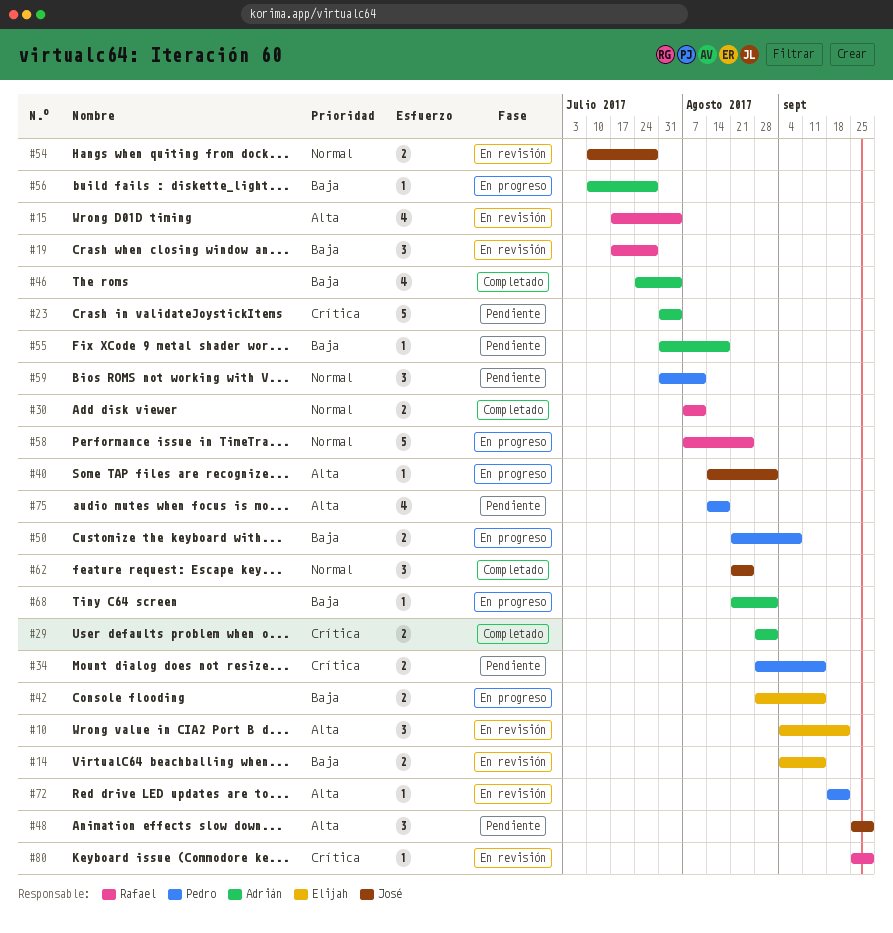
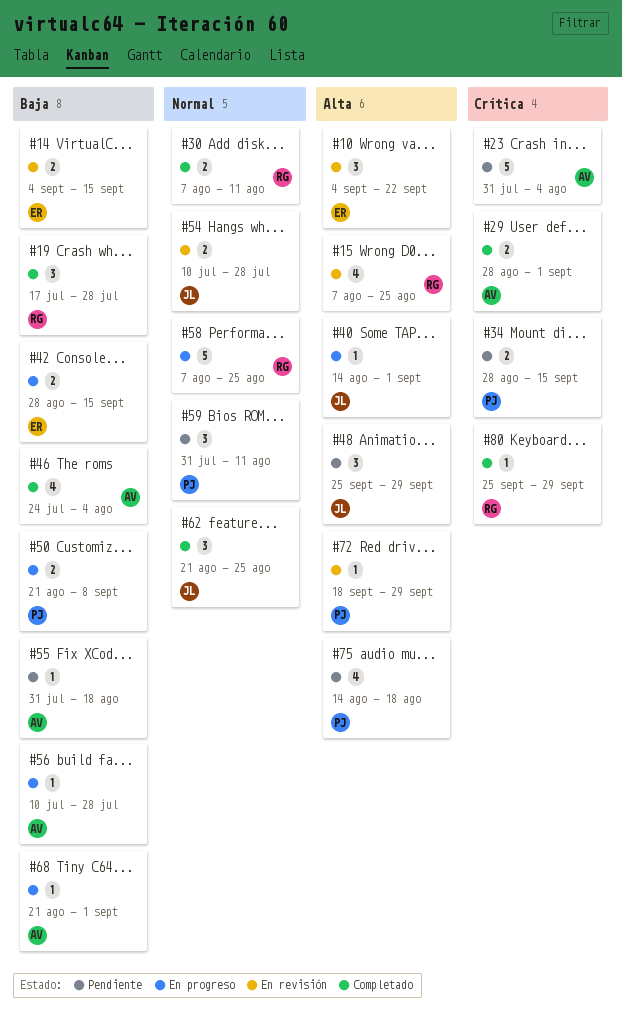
#15, start: Jul 17 -> Aug 7
#15, due: Aug 4 -> Aug 25
#19, status: En revisión -> Completado
#72, due: Sep 22 -> Sep 29
#80, status: En revisión -> Completado

